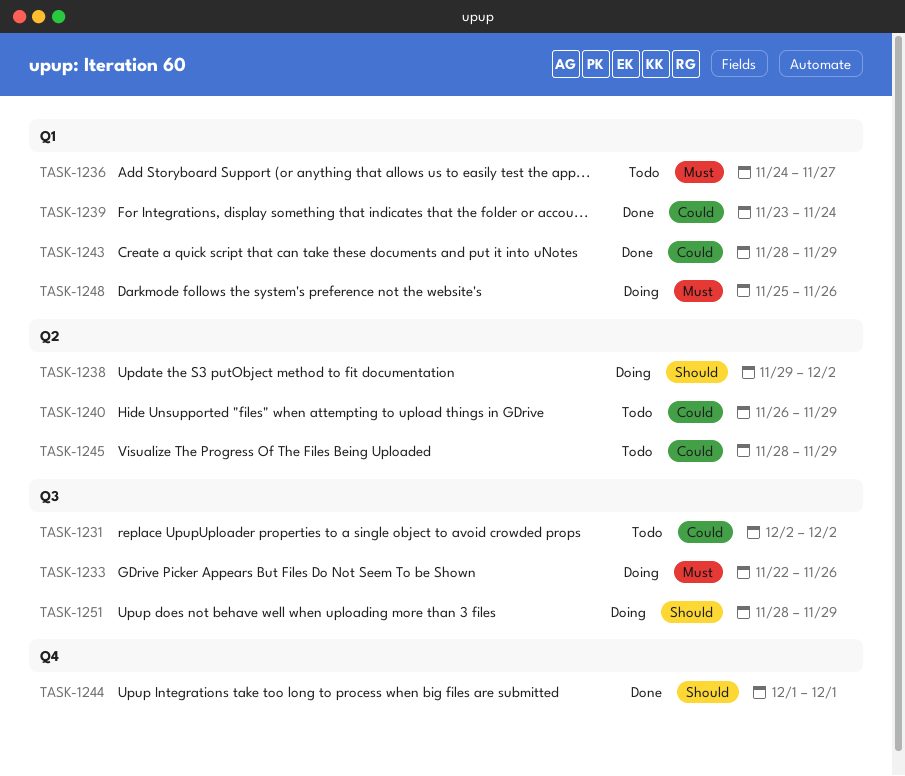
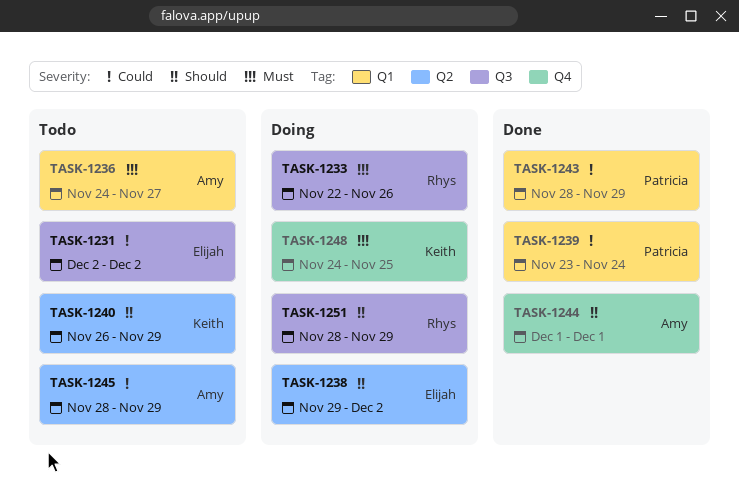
TASK-1240, priority: Could -> Should
TASK-1248, label: Q1 -> Q4
TASK-1248, start: Nov 25 -> Nov 24
TASK-1248, due: Nov 26 -> Nov 25

